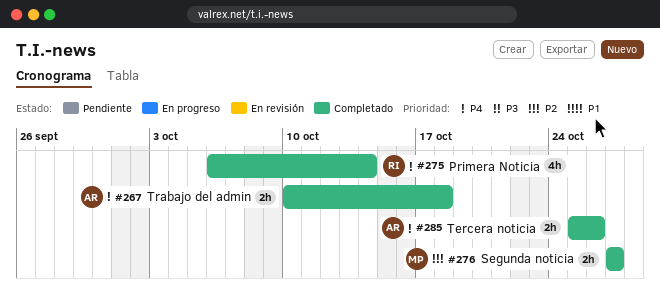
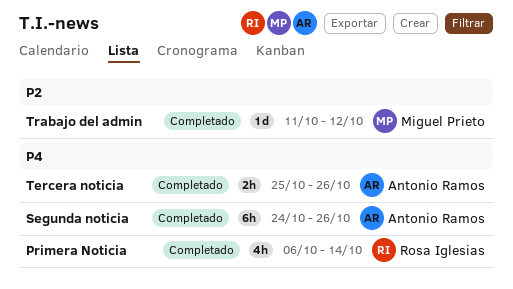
Segunda noticia, owner: Miguel Prieto -> Antonio Ramos
Segunda noticia, priority: P2 -> P4
Segunda noticia, estimate: 2h -> 6h
Segunda noticia, start: Oct 27 -> Oct 24
Segunda noticia, due: Oct 27 -> Oct 26
Trabajo del admin, owner: Antonio Ramos -> Miguel Prieto
Trabajo del admin, priority: P4 -> P2
Trabajo del admin, estimate: 2h -> 1d
Trabajo del admin, start: Oct 10 -> Oct 11
Trabajo del admin, due: Oct 18 -> Oct 12

